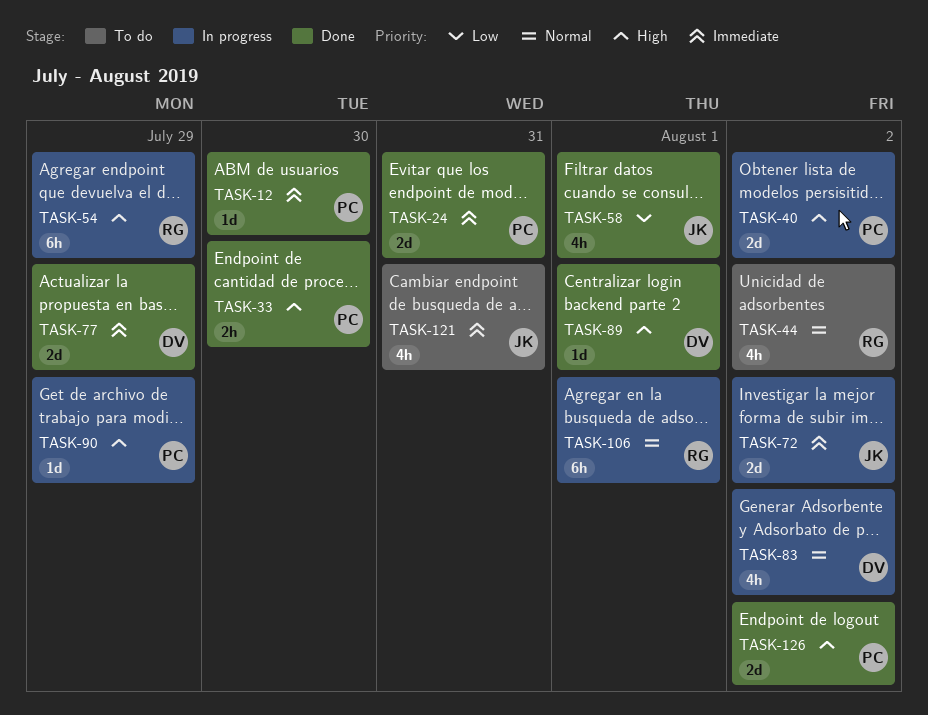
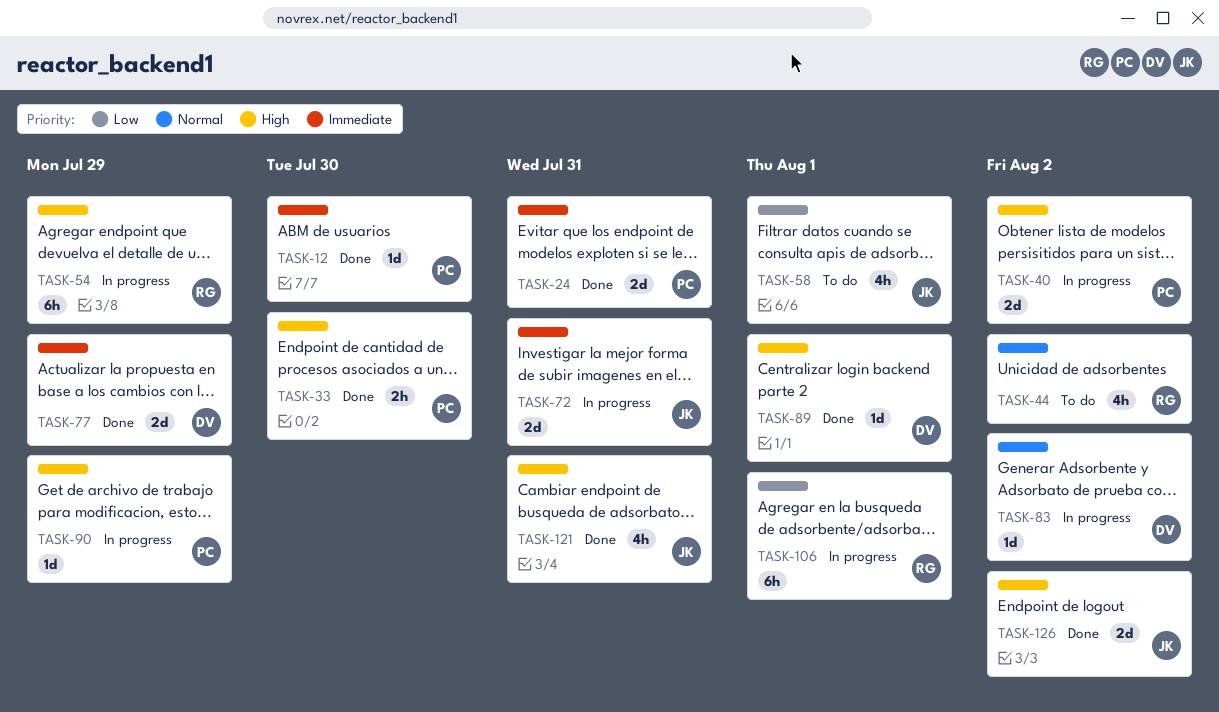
TASK-58, status: Done -> To do
TASK-72, due: Aug 2 -> Jul 31
TASK-83, estimate: 4h -> 1d
TASK-106, priority: Normal -> Low
TASK-121, status: To do -> Done
TASK-121, priority: Immediate -> High
TASK-126, owner: PC -> JK

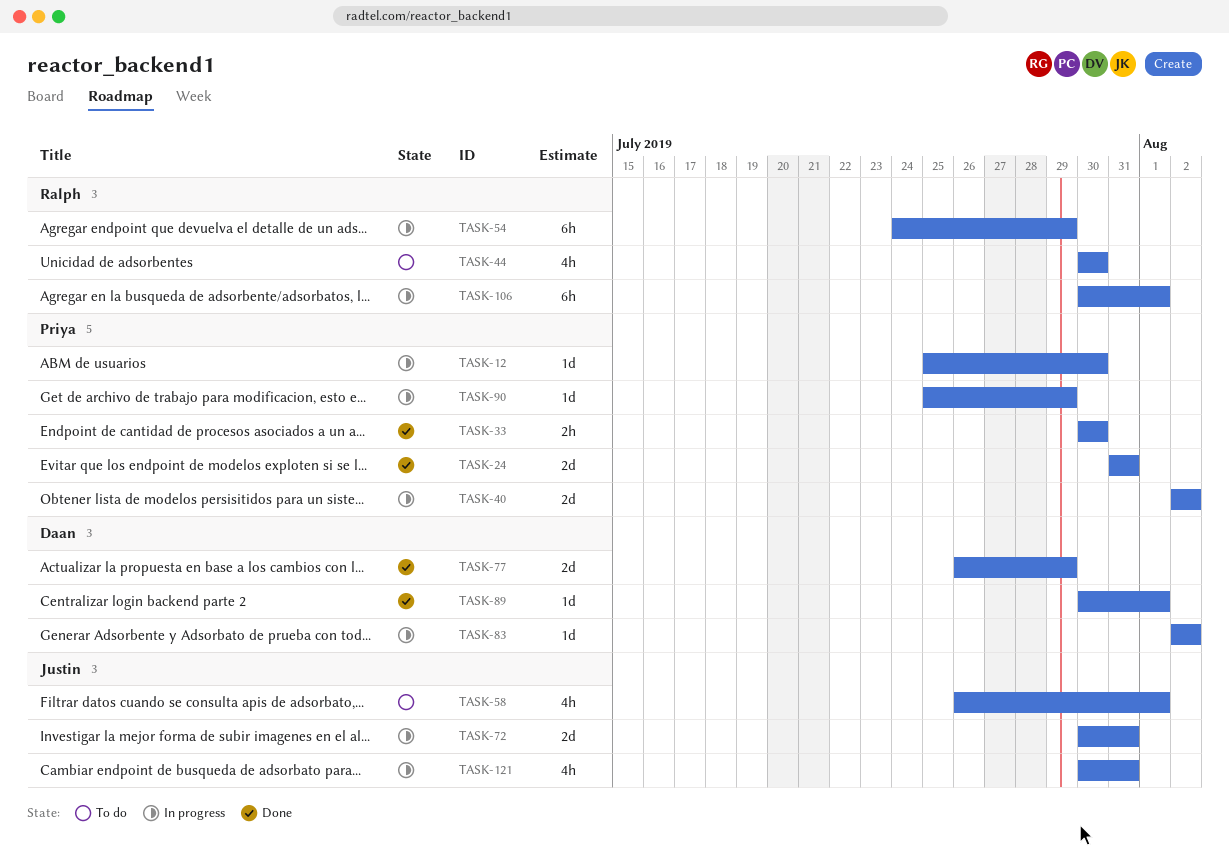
TASK-12, status: Done -> In progress
TASK-44, due: Aug 2 -> Jul 30
TASK-121, status: Done -> In progress
TASK-126: present -> none

